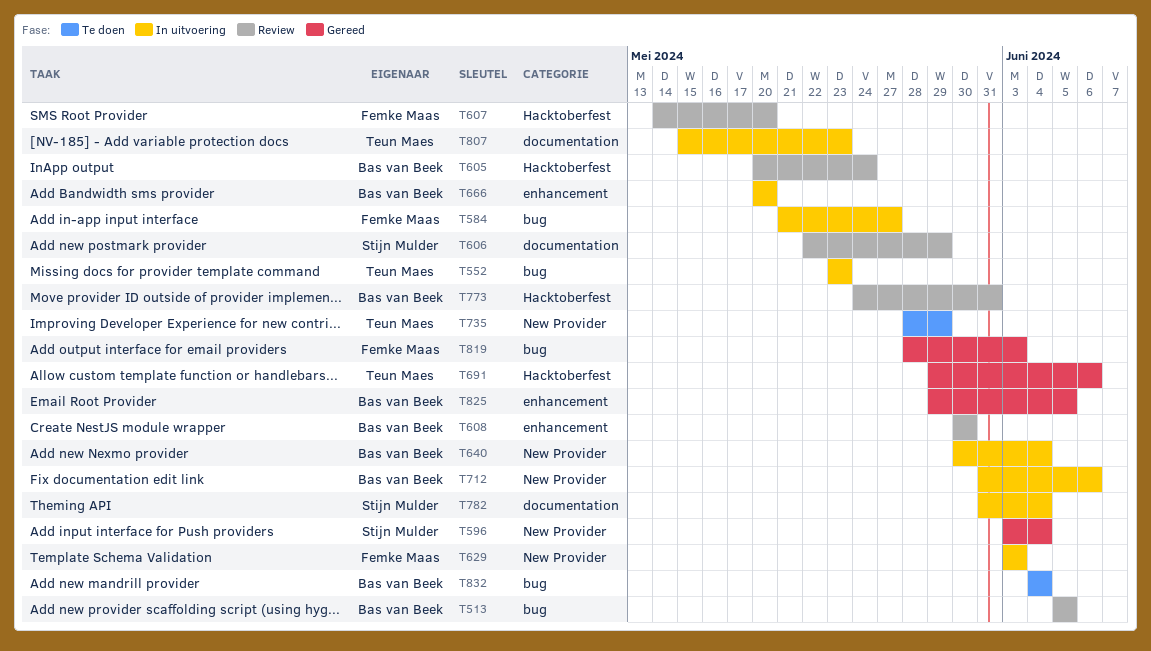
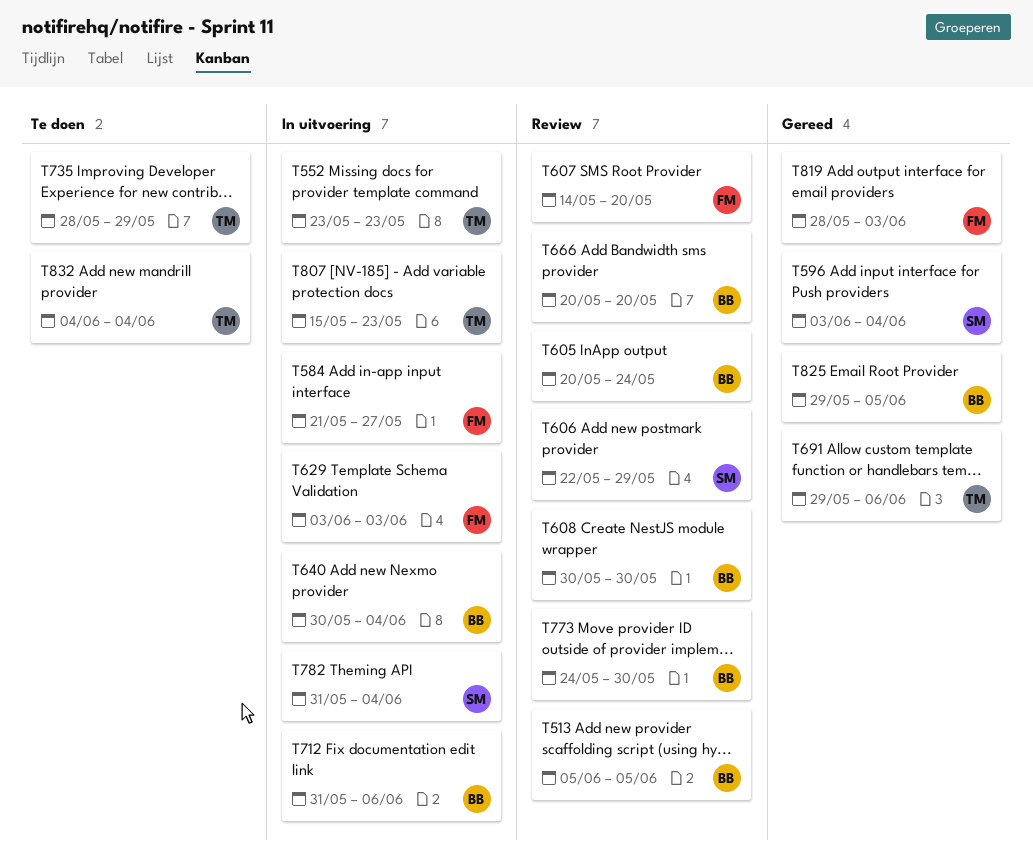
T666, status: In uitvoering -> Review
T773, due: May 31 -> May 30
T832, owner: Bas van Beek -> Teun Maes

